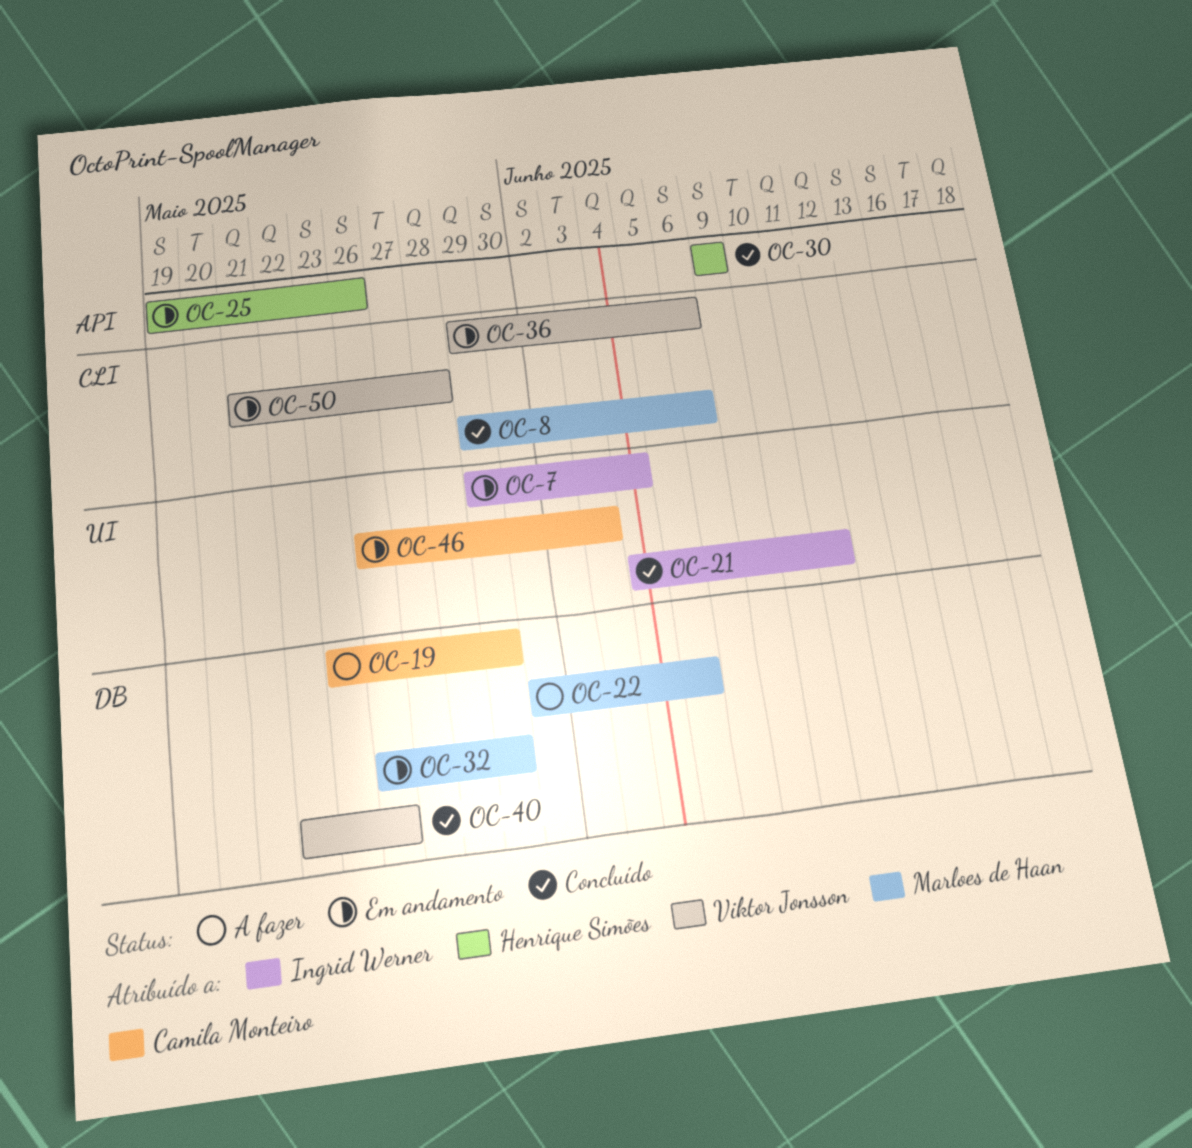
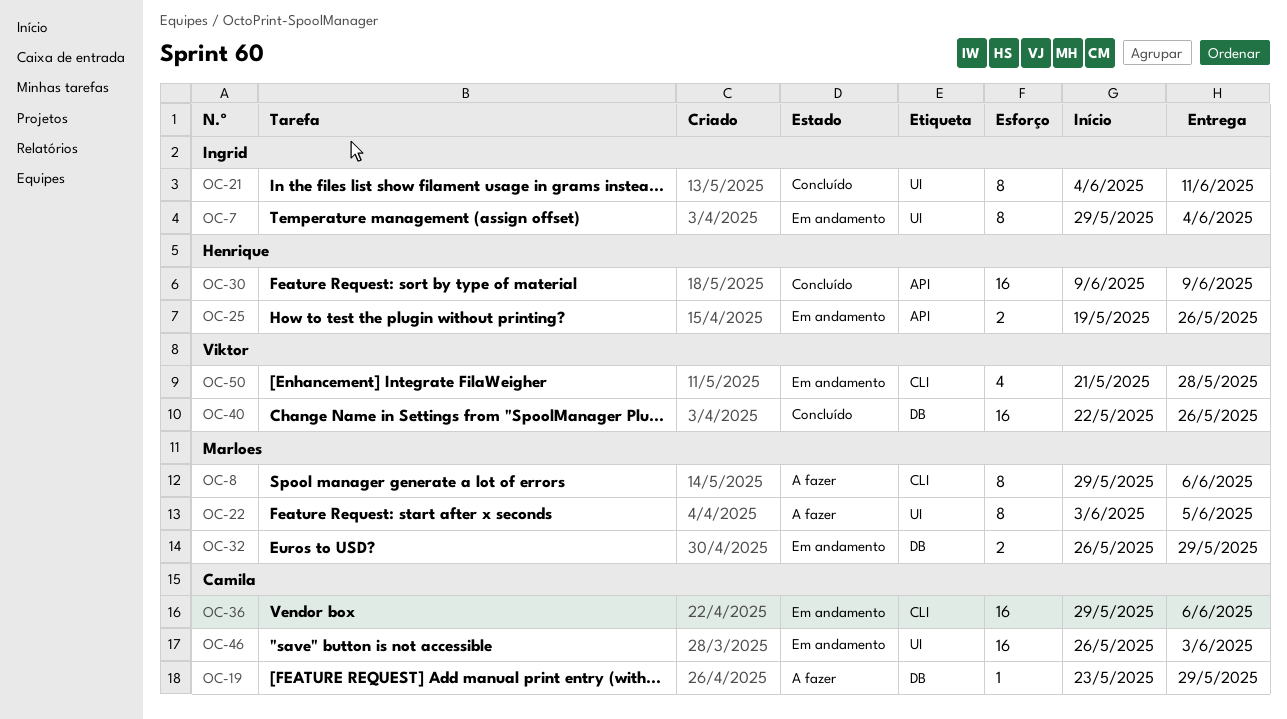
OC-8, status: Concluído -> A fazer
OC-22, label: DB -> UI
OC-22, start: May 30 -> Jun 3
OC-36, owner: Viktor Jonsson -> Camila Monteiro

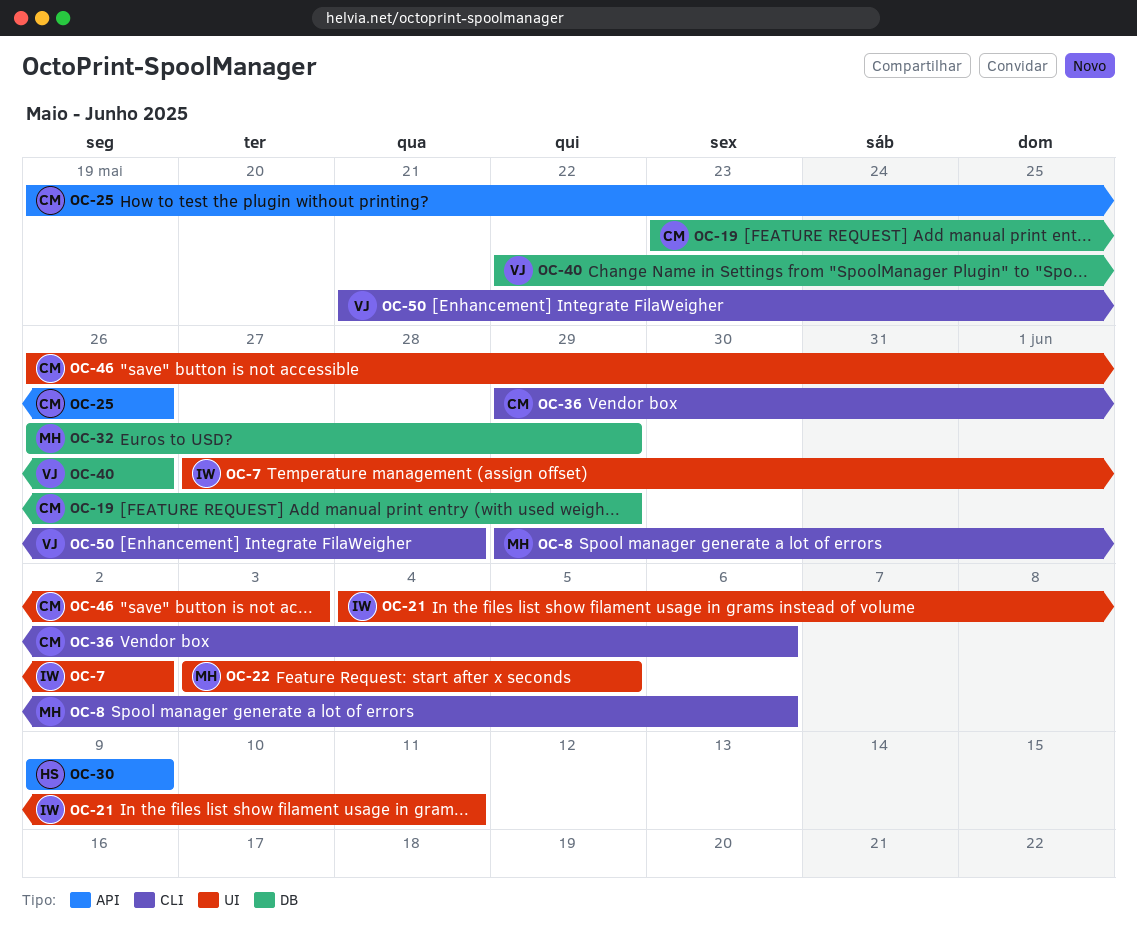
OC-7, start: May 29 -> May 27
OC-7, due: Jun 4 -> Jun 2
OC-25, owner: Henrique -> Camila

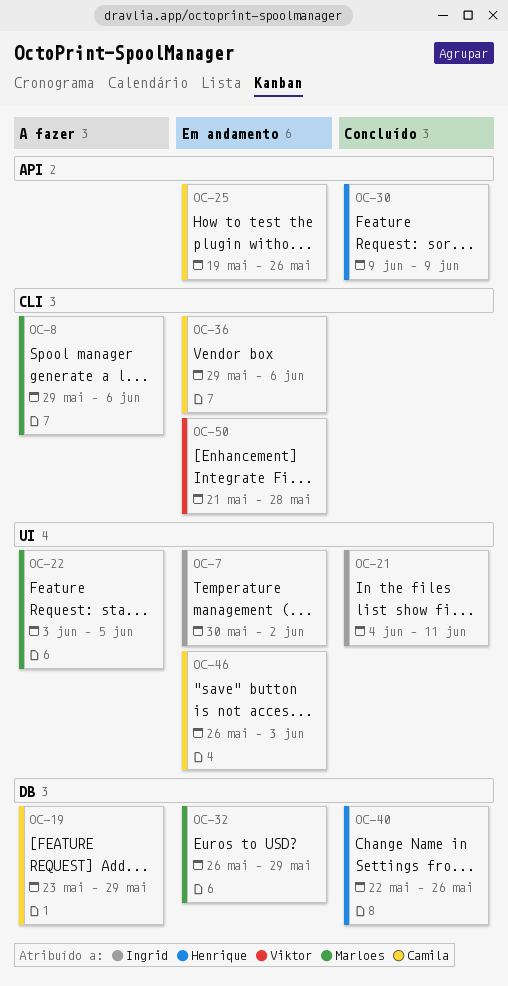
OC-7, start: May 27 -> May 30
OC-40, owner: Viktor -> Henrique

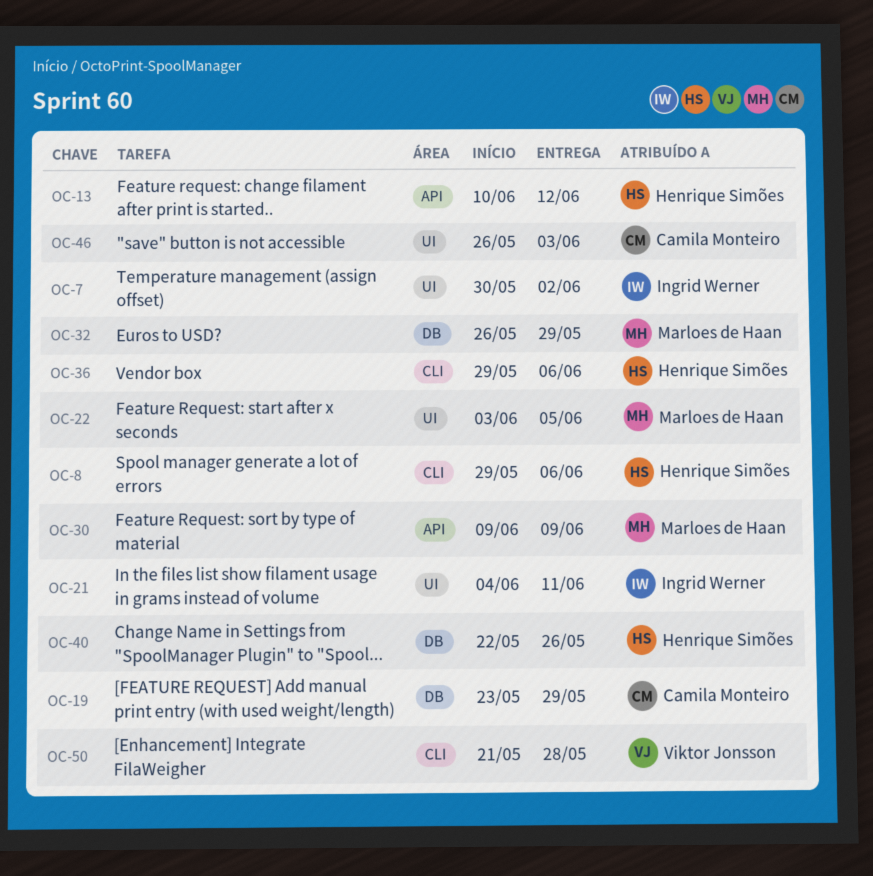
OC-8, owner: Marloes de Haan -> Henrique Simões
OC-13: none -> present
OC-25: present -> none
OC-30, owner: Henrique Simões -> Marloes de Haan
OC-36, owner: Camila Monteiro -> Henrique Simões

